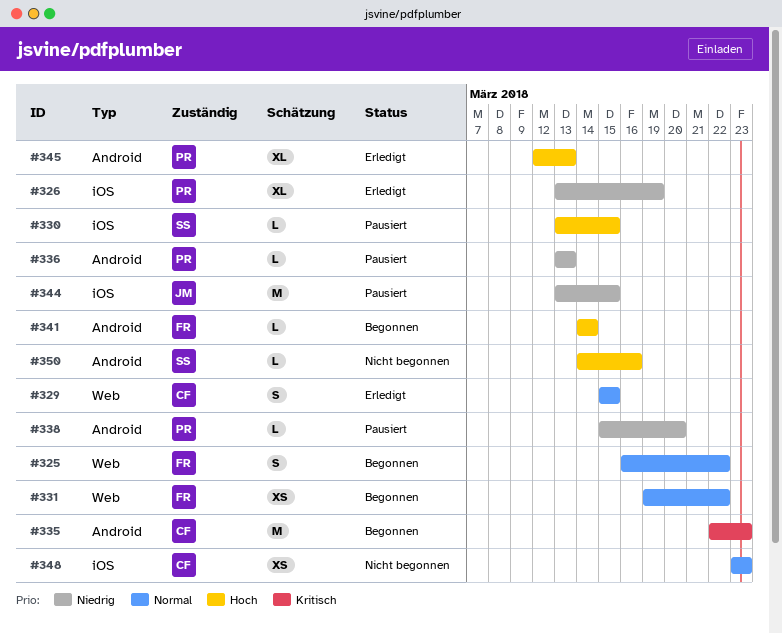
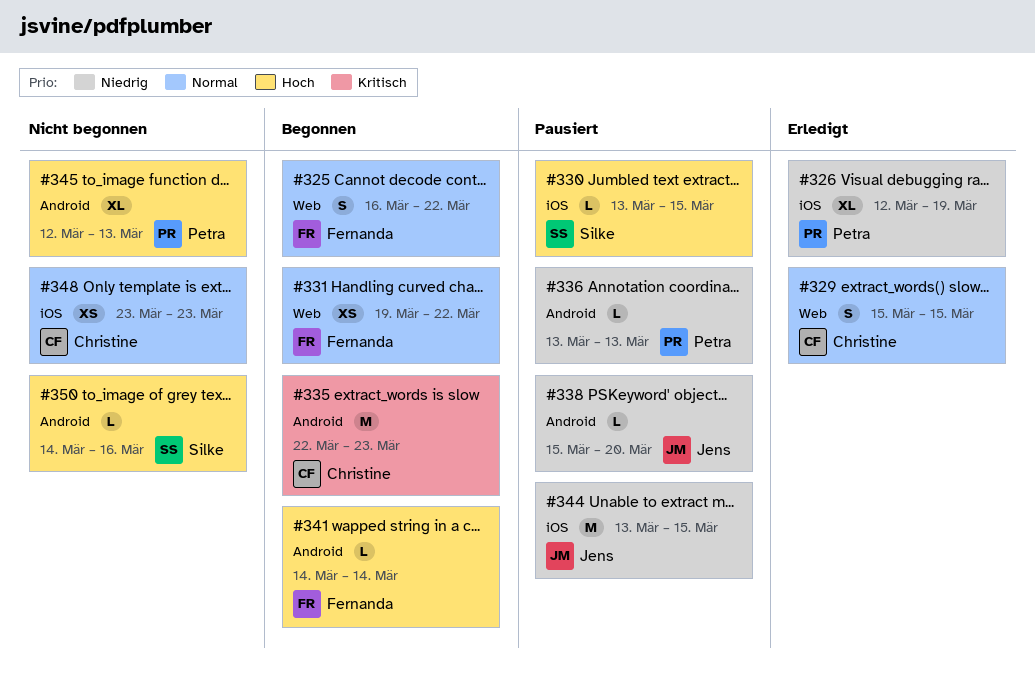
#326, start: Mar 13 -> Mar 12
#338, owner: Petra -> Jens
#345, status: Erledigt -> Nicht begonnen

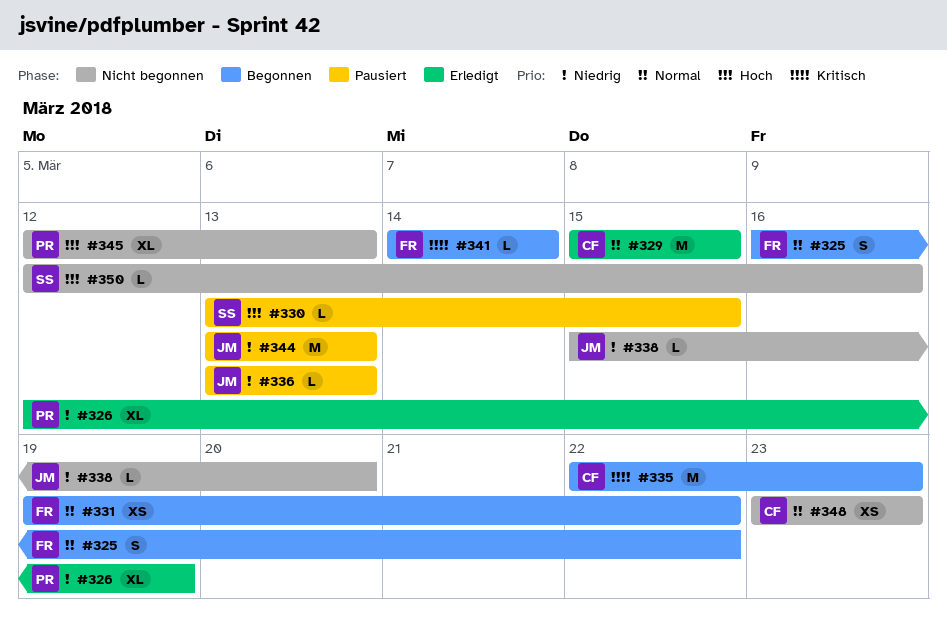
#329, estimate: S -> M
#336, owner: Petra -> Jens
#338, status: Pausiert -> Nicht begonnen
#341, priority: Hoch -> Kritisch
#344, due: Mar 15 -> Mar 13
#350, start: Mar 14 -> Mar 12

